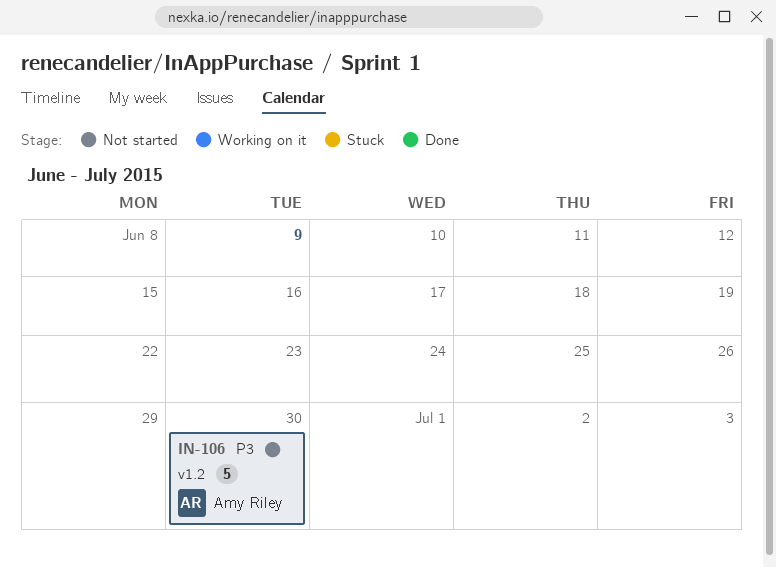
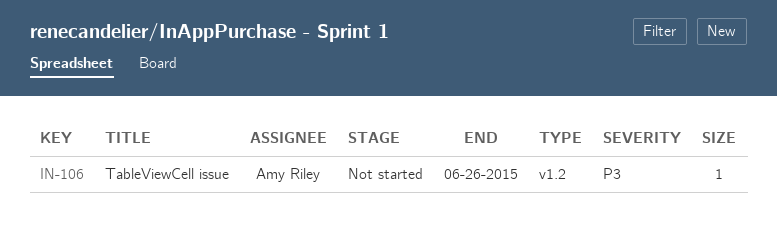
IN-106, estimate: 5 -> 1
IN-106, due: Jun 30 -> Jun 26

